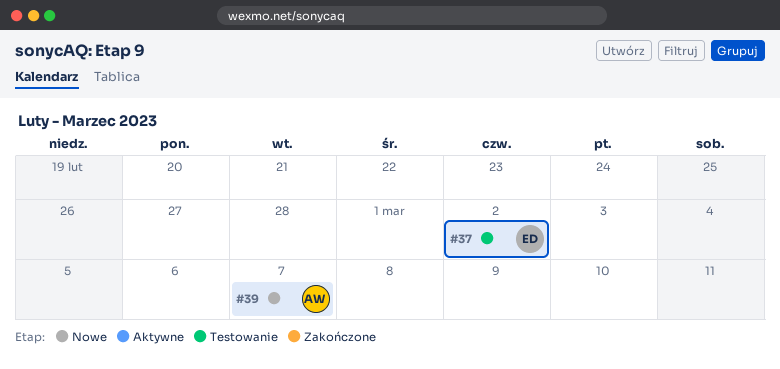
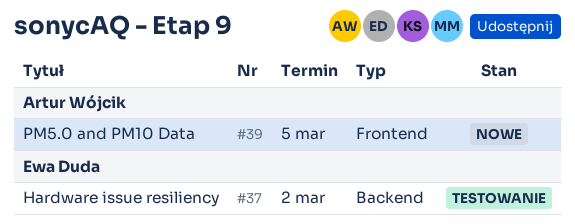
#39, due: Mar 7 -> Mar 5

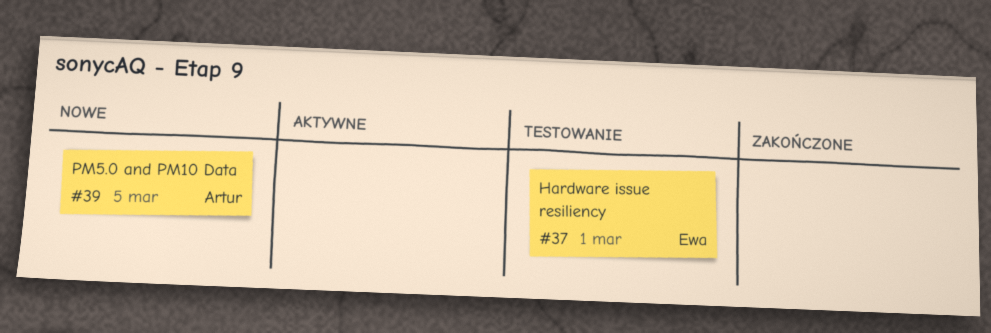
#37, due: Mar 2 -> Mar 1

